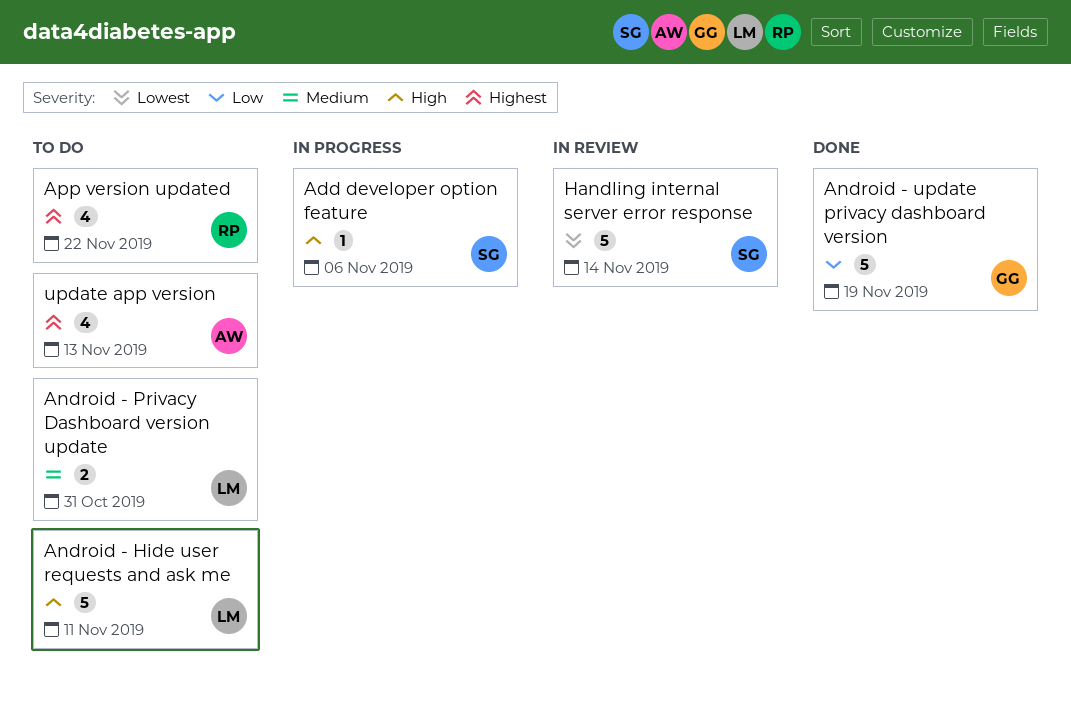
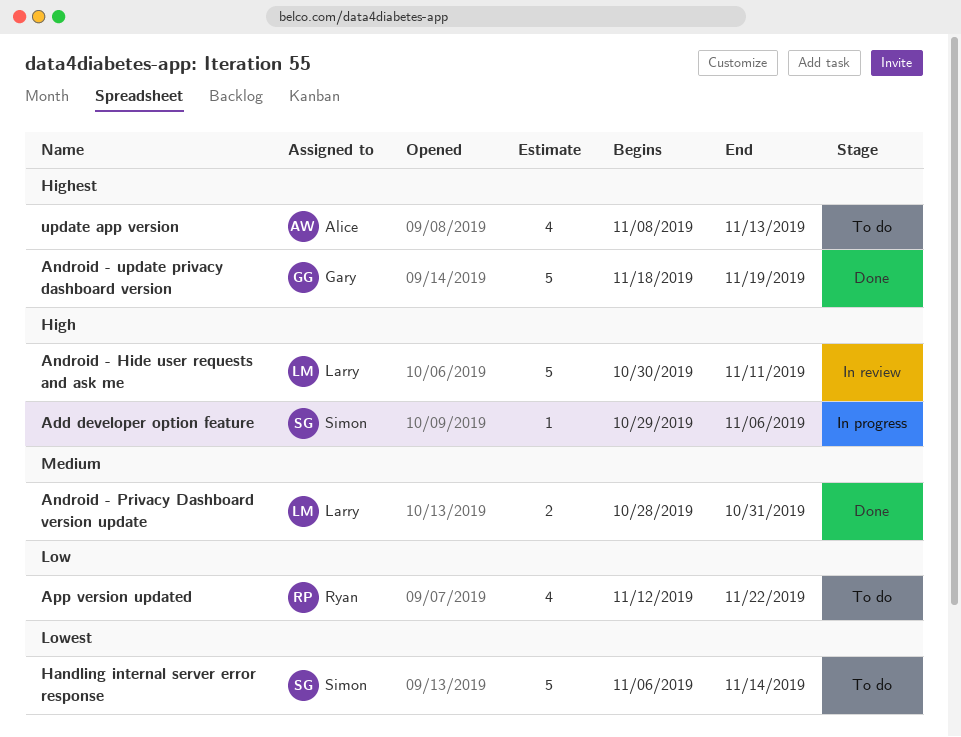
Android - Hide user requests and ask me, status: To do -> In review
Android - Privacy Dashboard version update, status: To do -> Done
Android - update privacy dashboard version, priority: Low -> Highest
App version updated, priority: Highest -> Low
Handling internal server error response, status: In review -> To do

